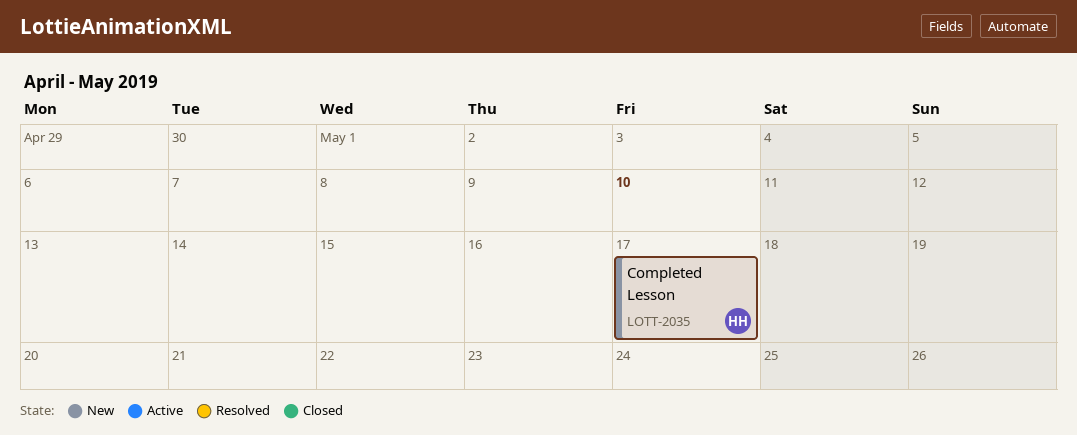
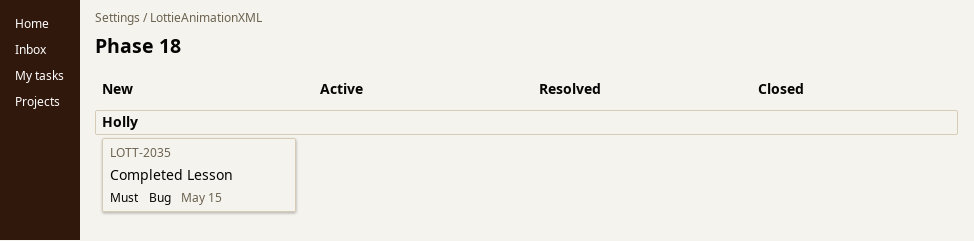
LOTT-2035, due: May 17 -> May 15

